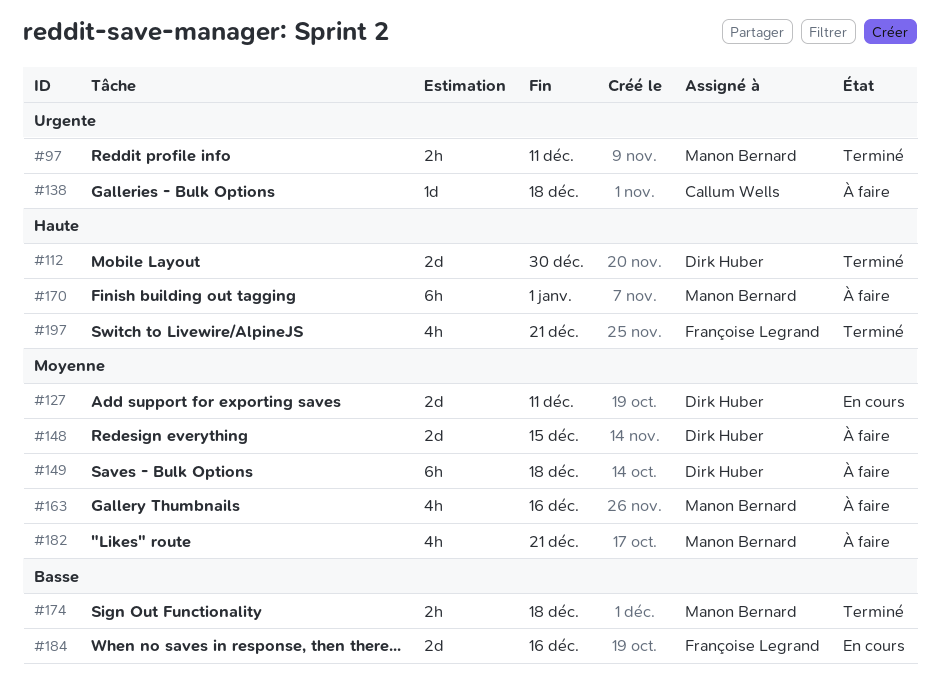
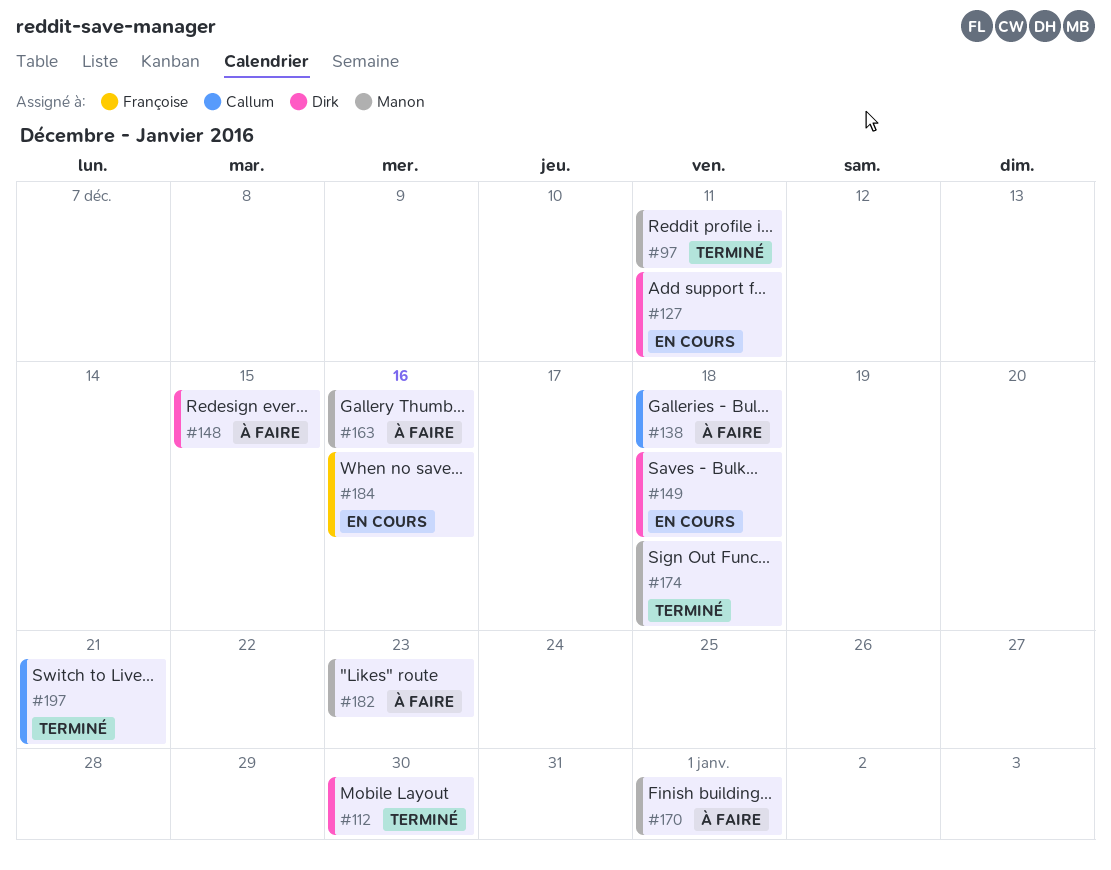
#149, status: À faire -> En cours
#182, due: Dec 21 -> Dec 23
#197, owner: Françoise Legrand -> Callum Wells

